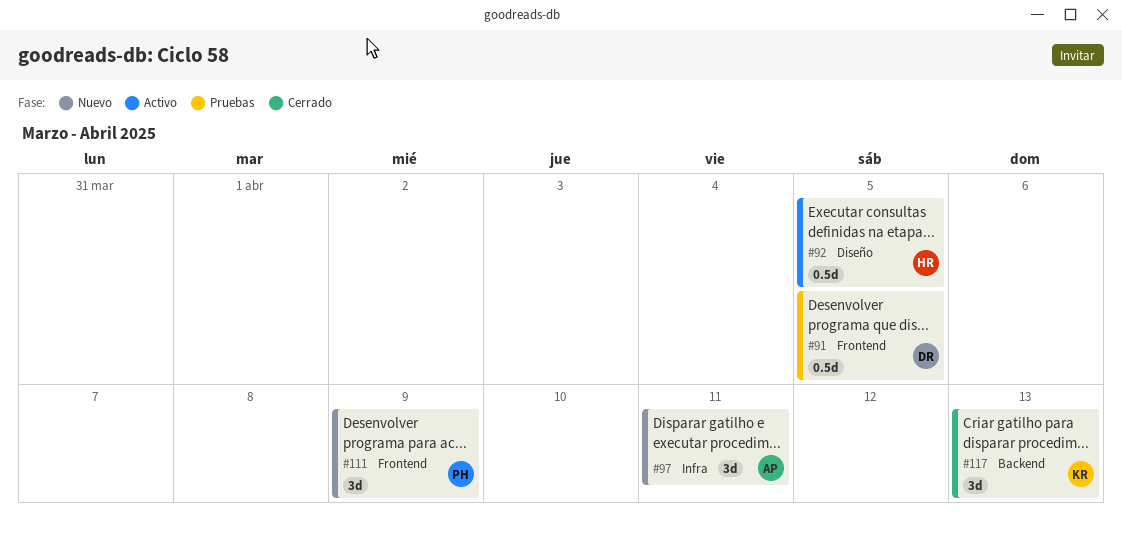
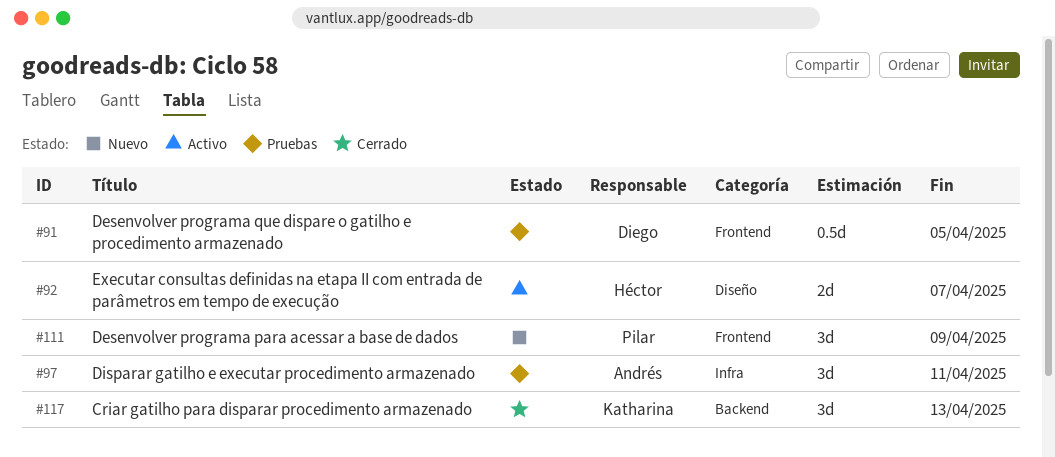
#92, estimate: 0.5d -> 2d
#92, due: Apr 5 -> Apr 7
#97, status: Nuevo -> Pruebas

